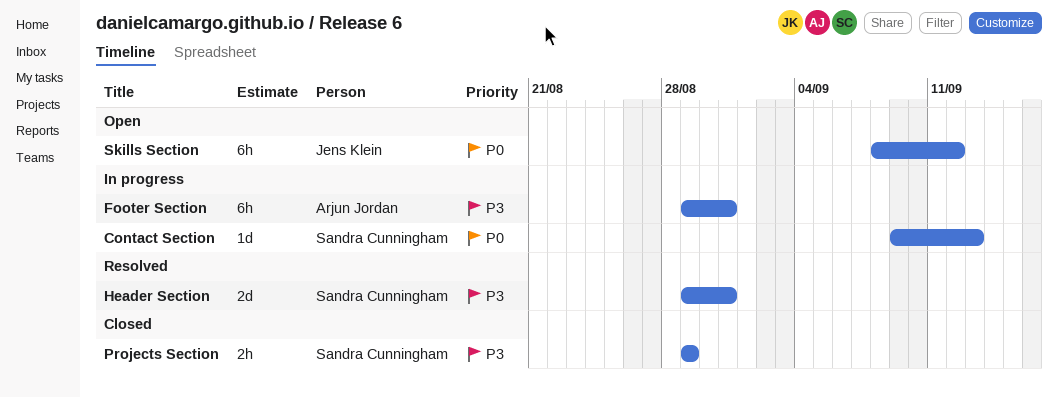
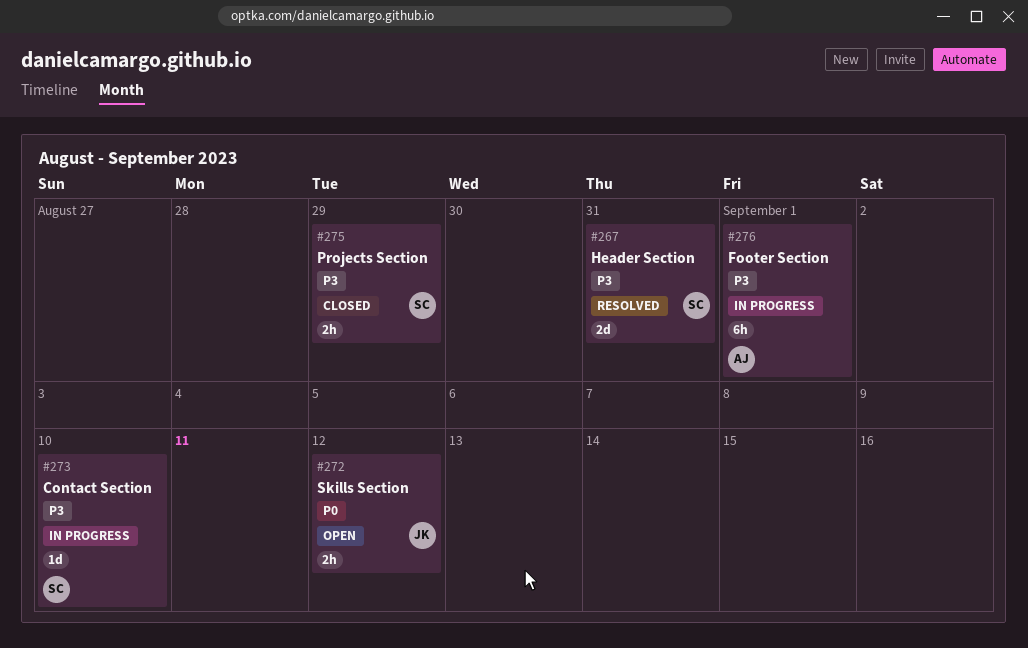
Contact Section, priority: P0 -> P3
Contact Section, due: Sep 13 -> Sep 10
Footer Section, due: Aug 31 -> Sep 1
Skills Section, estimate: 6h -> 2h

